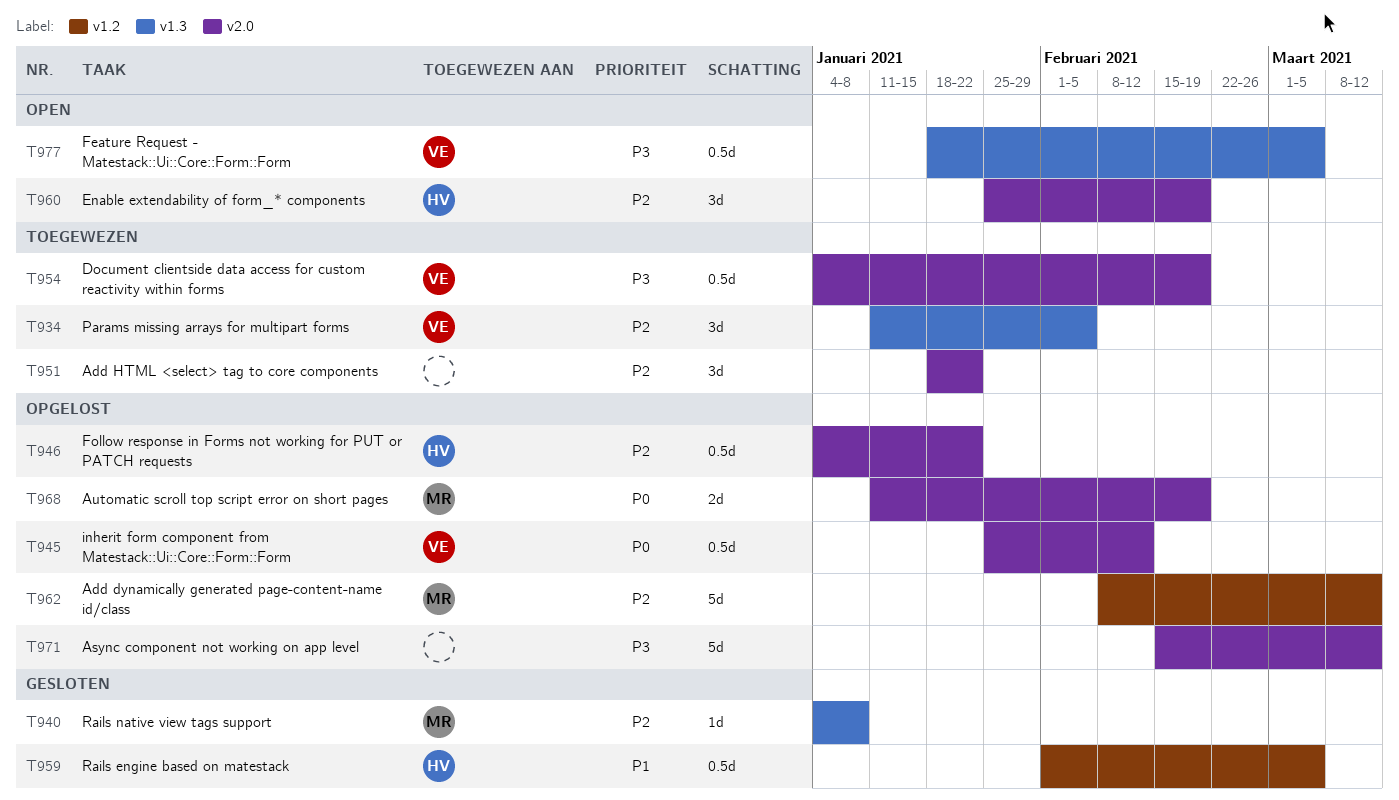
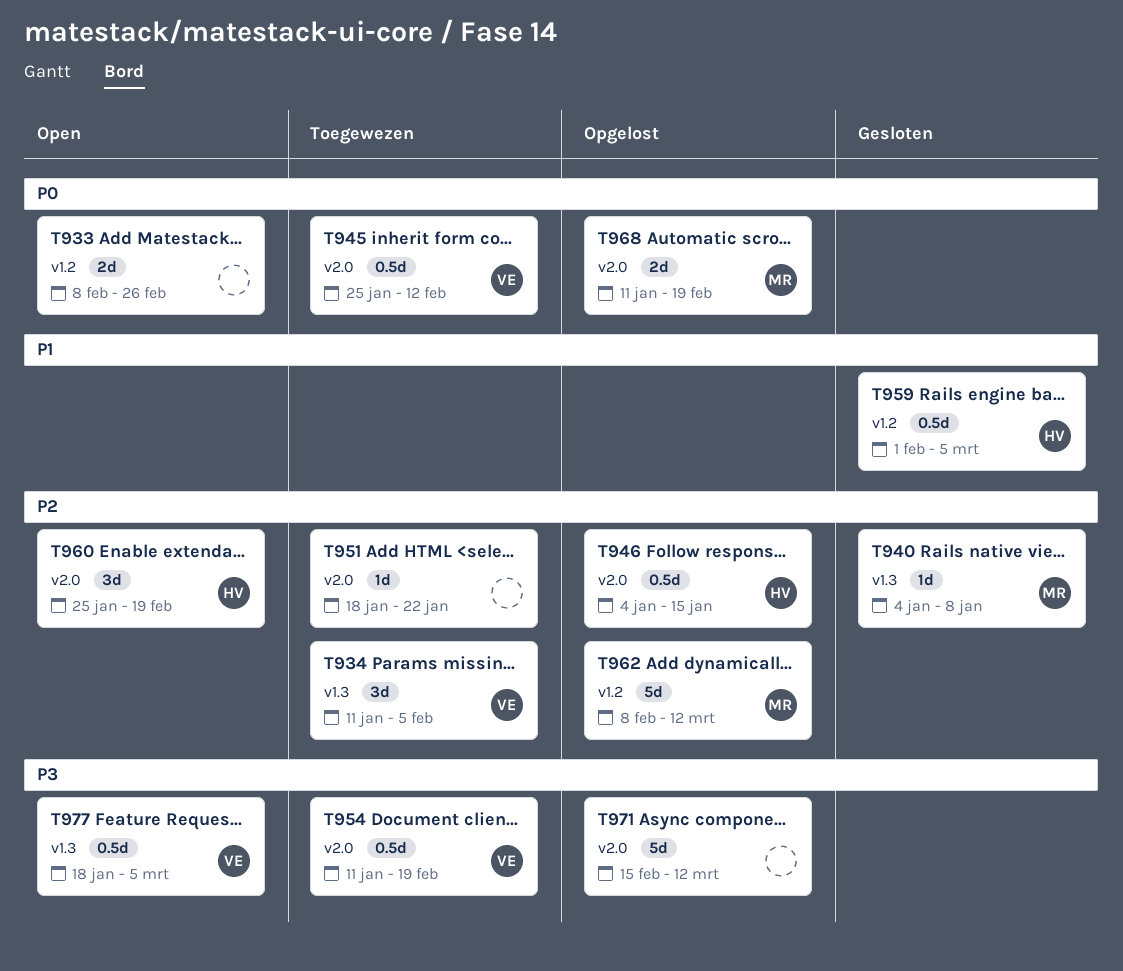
T933: none -> present
T945, status: Opgelost -> Toegewezen
T946, due: Jan 22 -> Jan 15
T951, estimate: 3d -> 1d
T954, start: Jan 4 -> Jan 11

